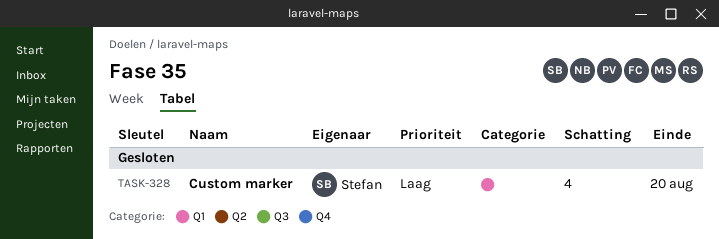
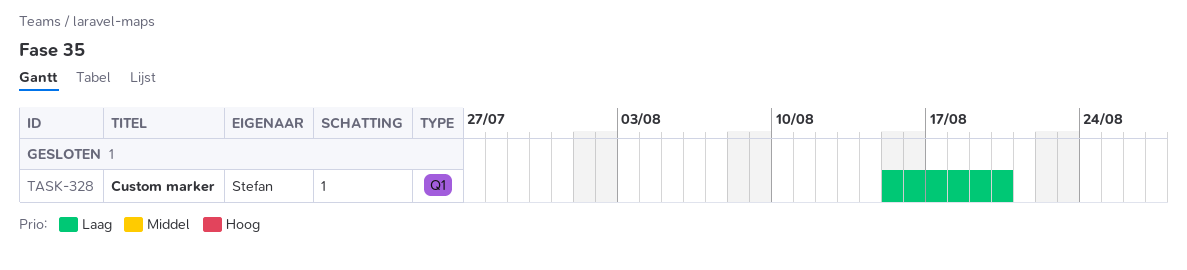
TASK-328, estimate: 4 -> 1

